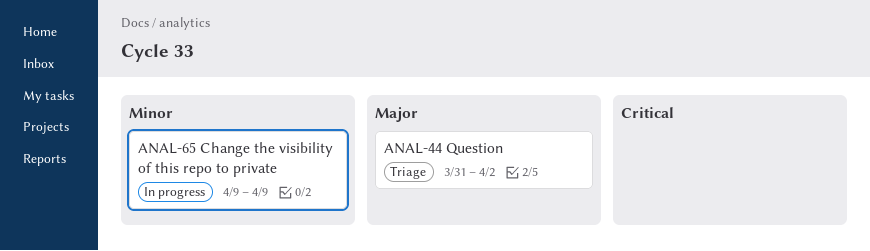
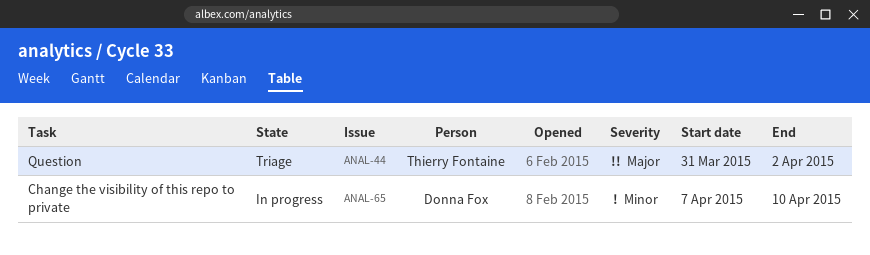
ANAL-65, start: Apr 9 -> Apr 7
ANAL-65, due: Apr 9 -> Apr 10

